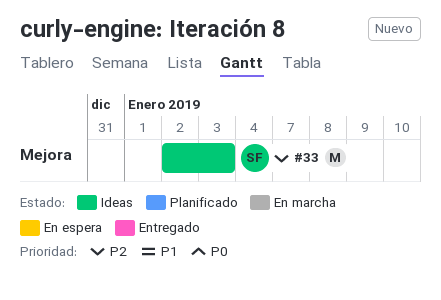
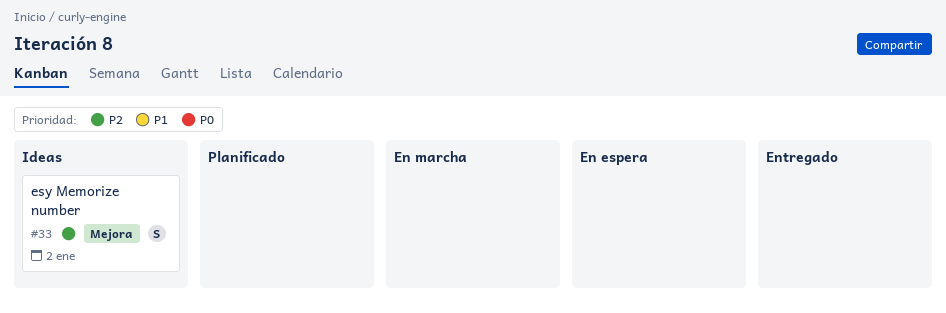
#33, estimate: M -> S
#33, due: Jan 3 -> Jan 2

